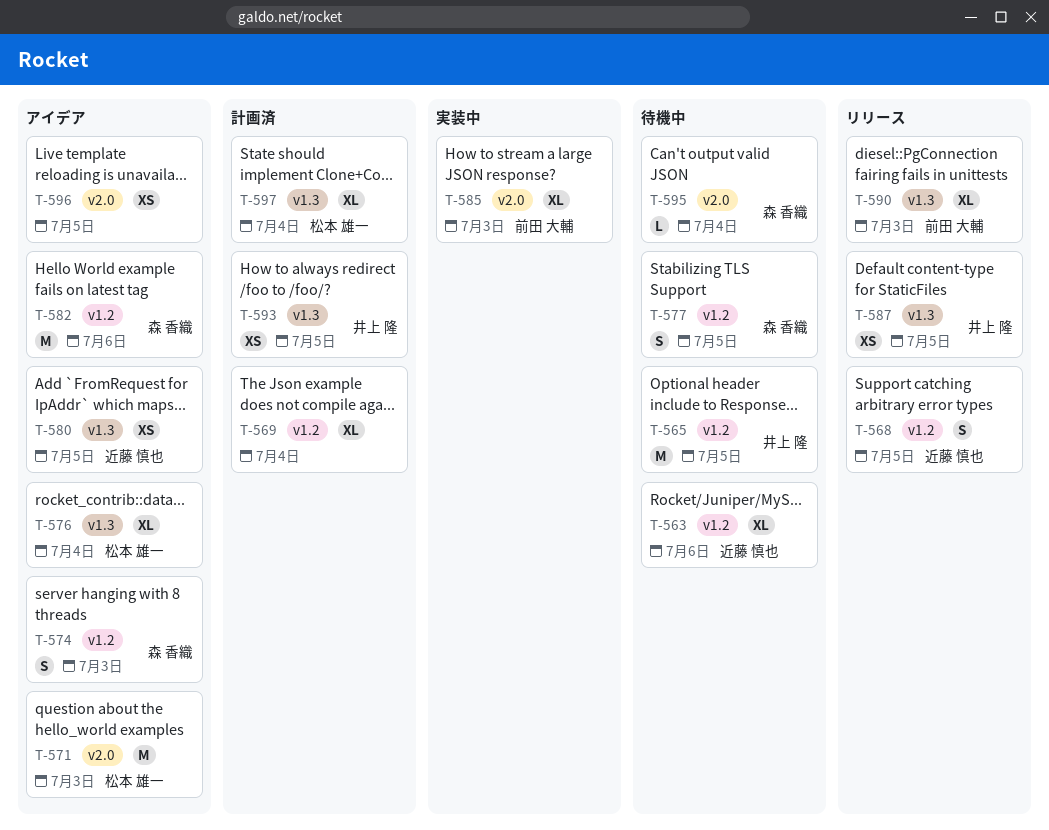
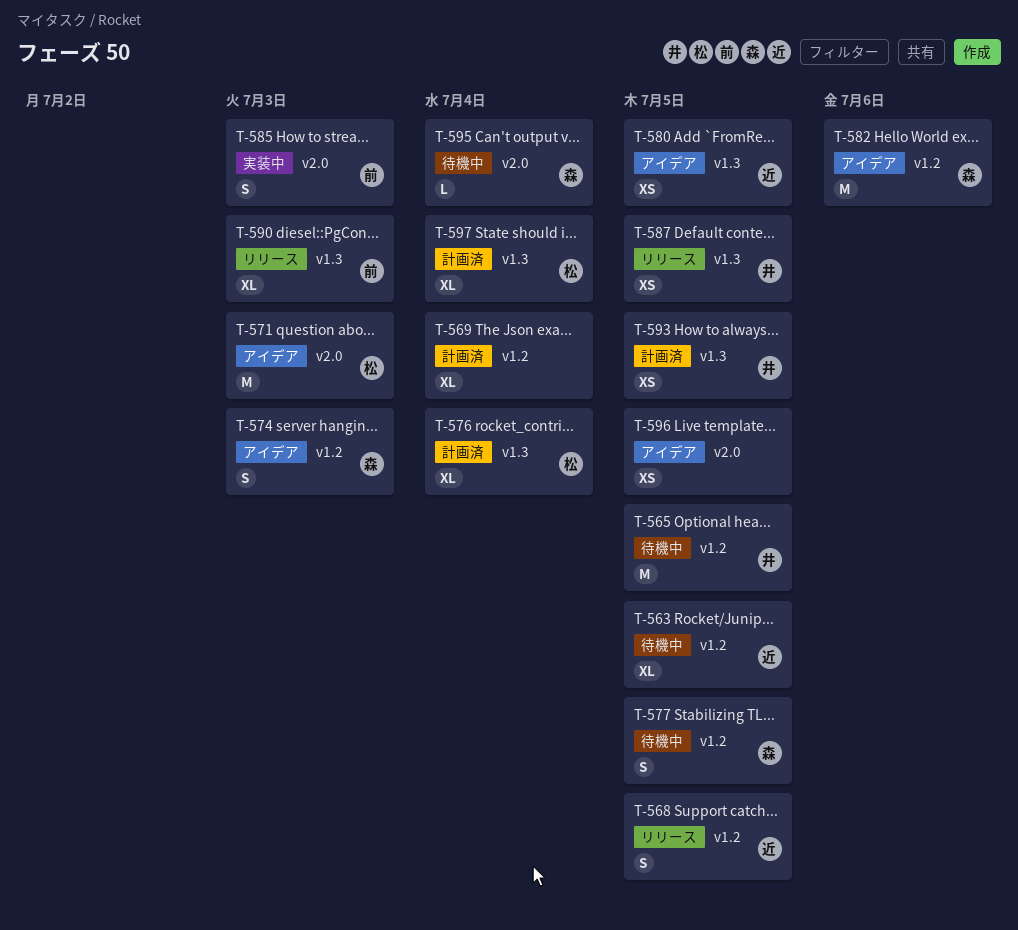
T-563, due: Jul 6 -> Jul 5
T-576, status: アイデア -> 計画済
T-585, estimate: XL -> S

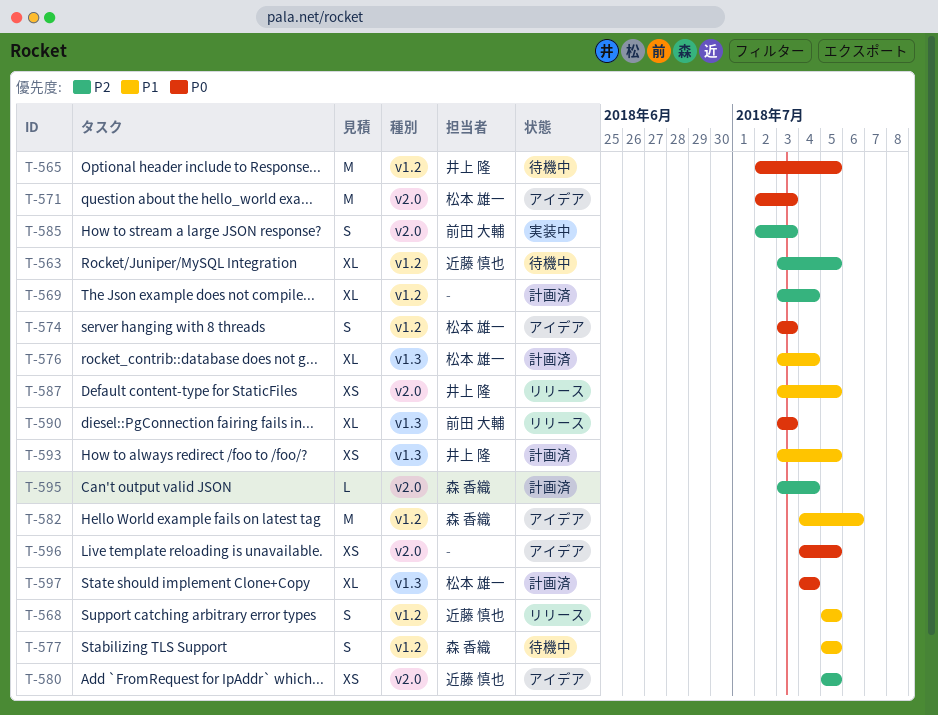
T-574, owner: 森 香織 -> 松本 雄一
T-580, label: v1.3 -> v2.0
T-587, label: v1.3 -> v2.0
T-595, status: 待機中 -> 計画済

